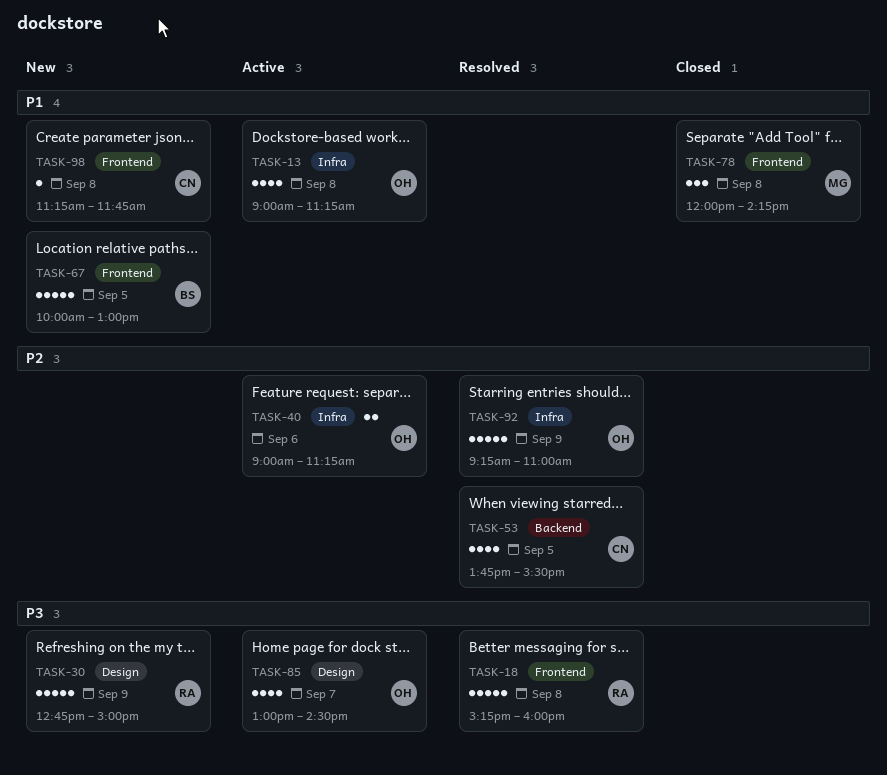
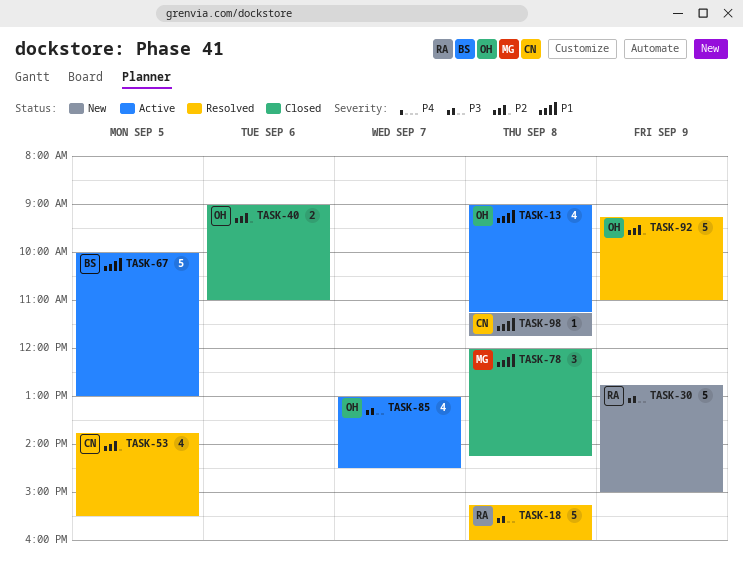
TASK-40, status: Active -> Closed
TASK-40, ends: 11:15 -> 11:00
TASK-67, status: New -> Active

